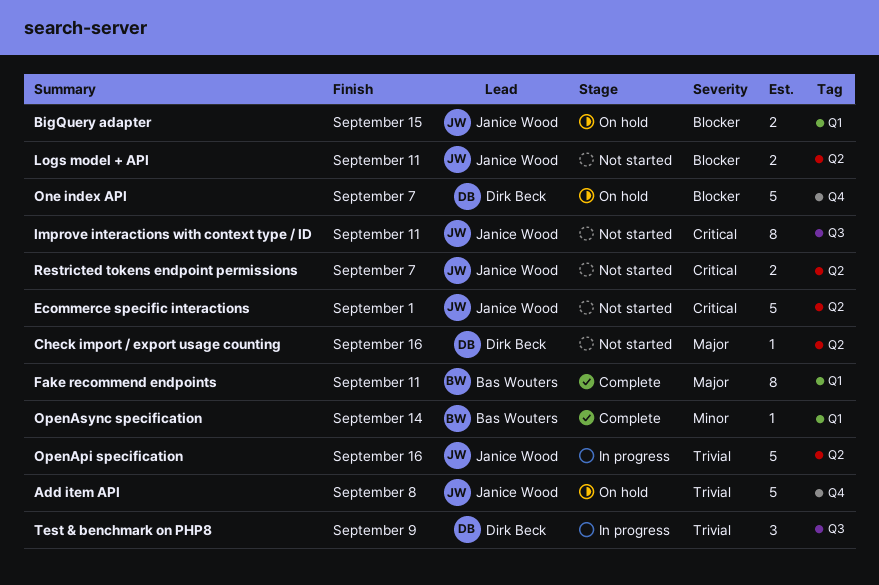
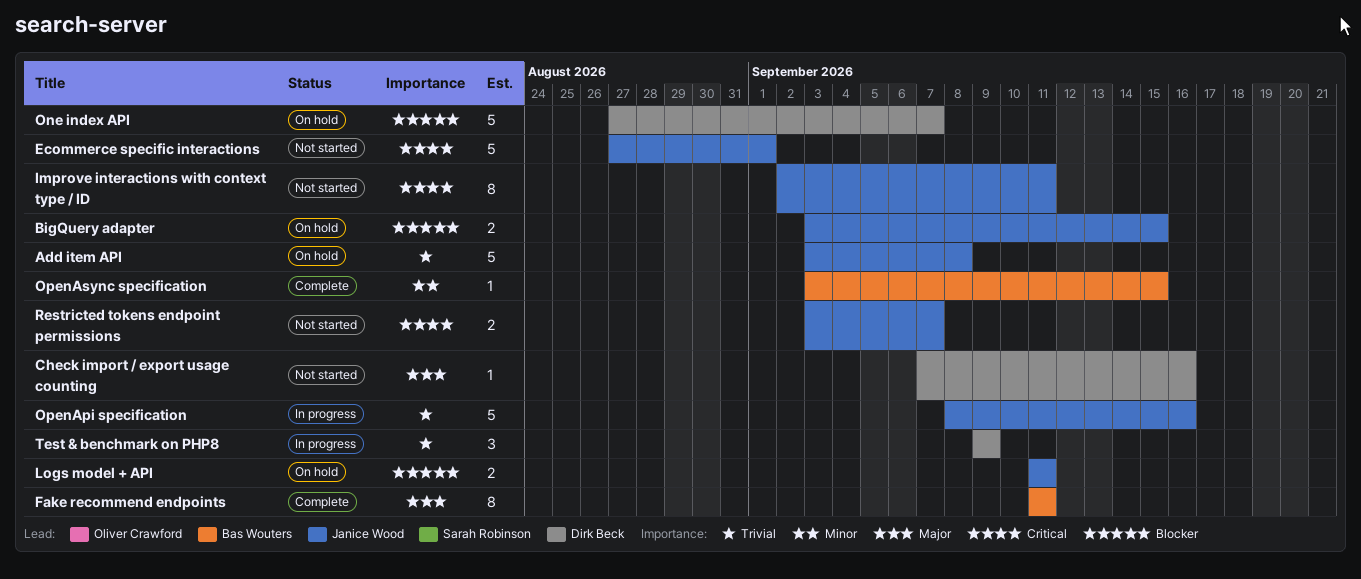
Logs model + API, status: Not started -> On hold
OpenAsync specification, due: Sep 14 -> Sep 15

